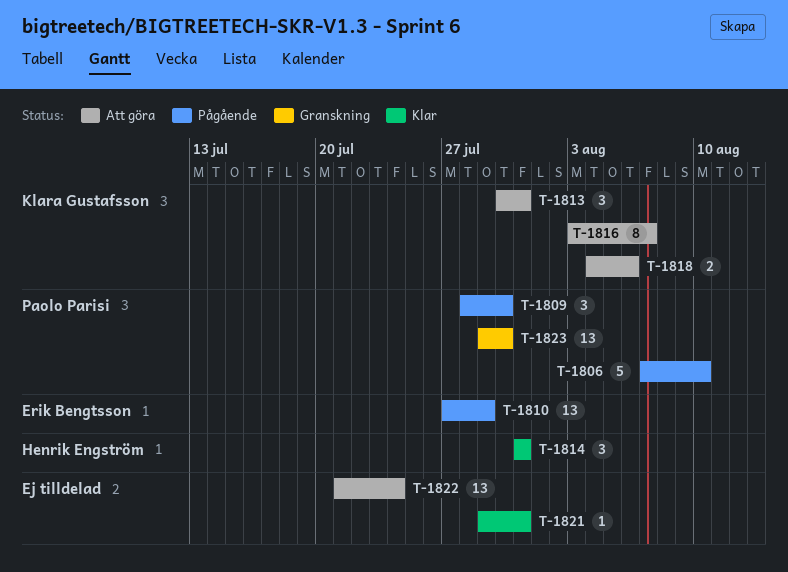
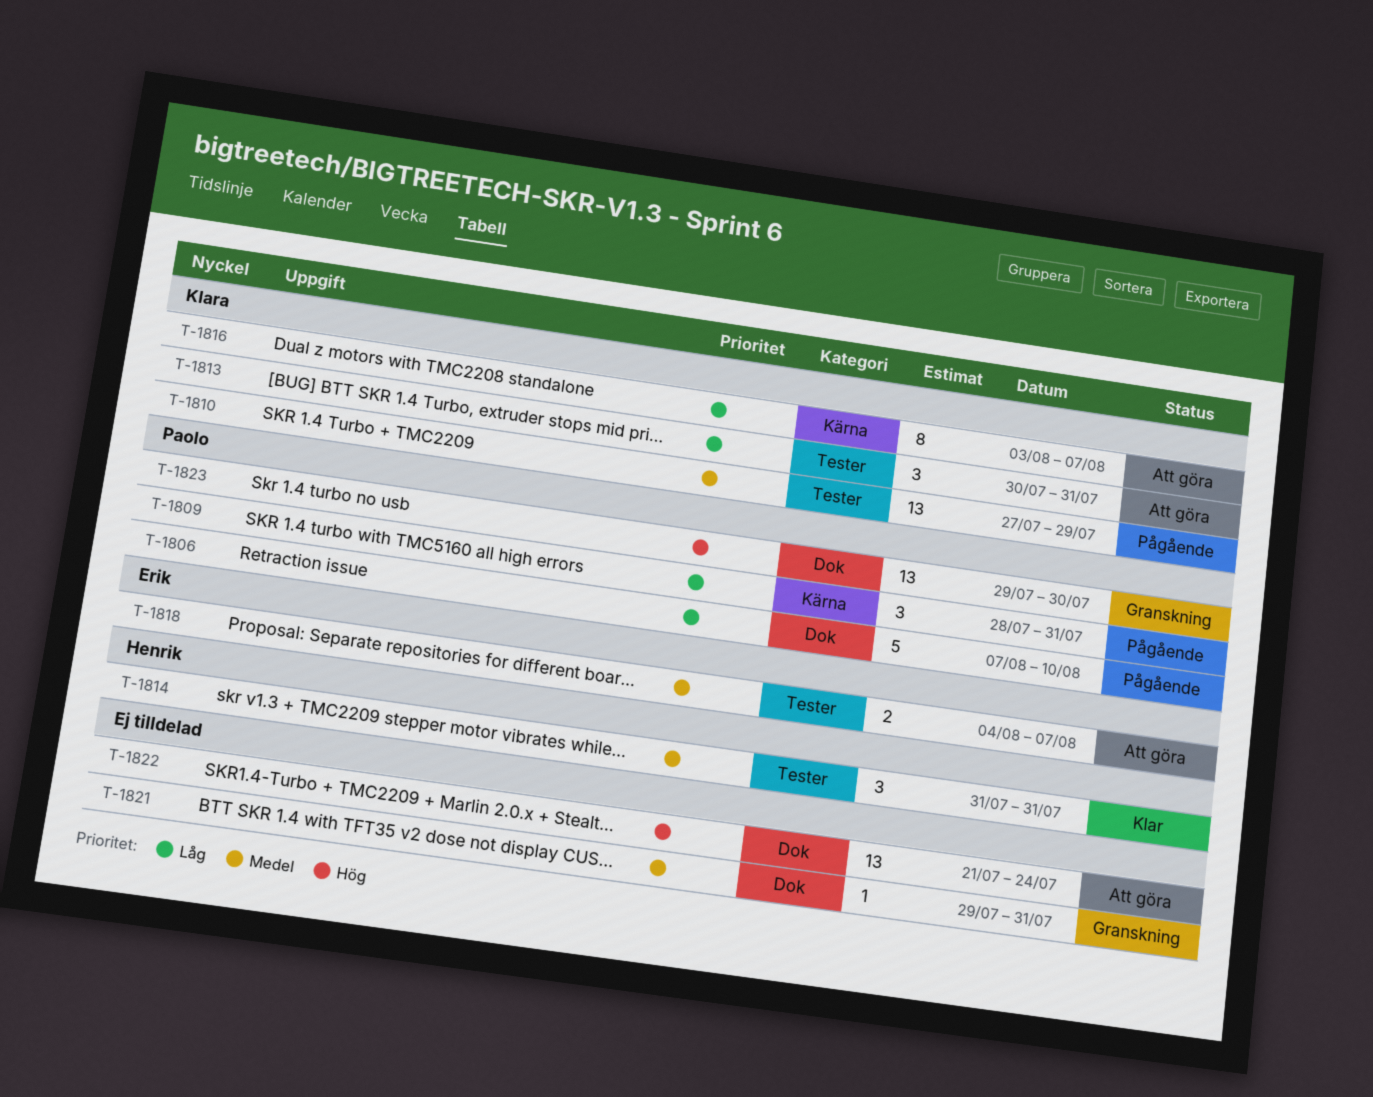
T-1809, due: Jul 30 -> Jul 31
T-1810, owner: Erik Bengtsson -> Klara Gustafsson
T-1818, owner: Klara Gustafsson -> Erik Bengtsson
T-1818, due: Aug 6 -> Aug 7
T-1821, status: Klar -> Granskning

